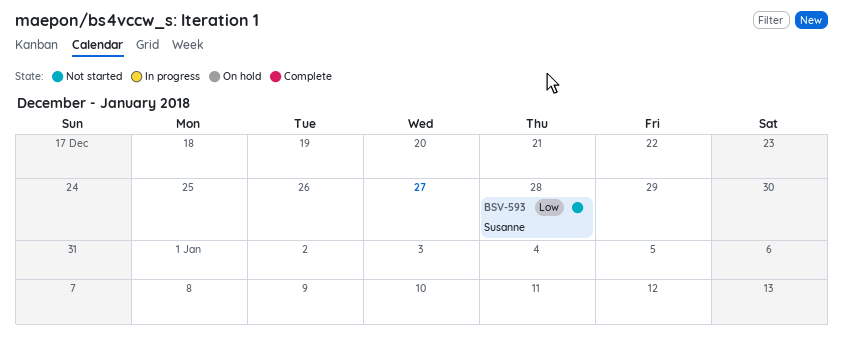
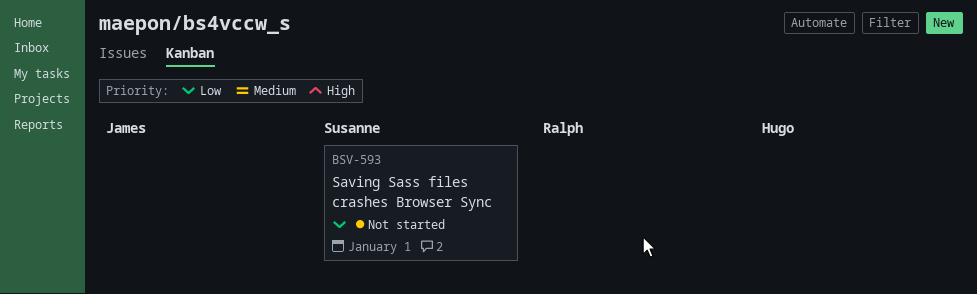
BSV-593, due: Dec 28 -> Jan 1

